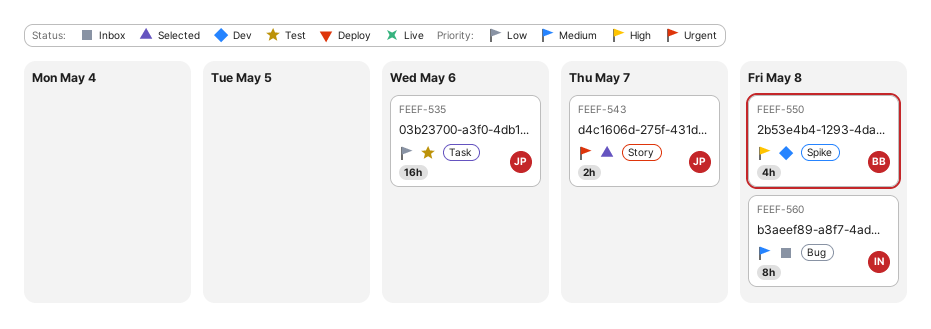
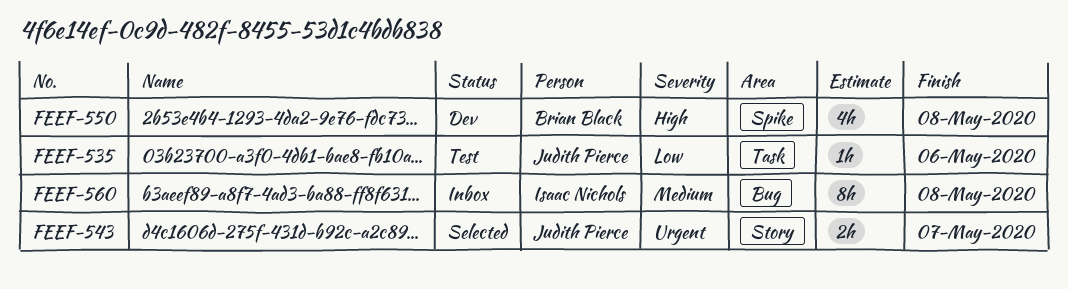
FEEF-535, estimate: 16h -> 1h

